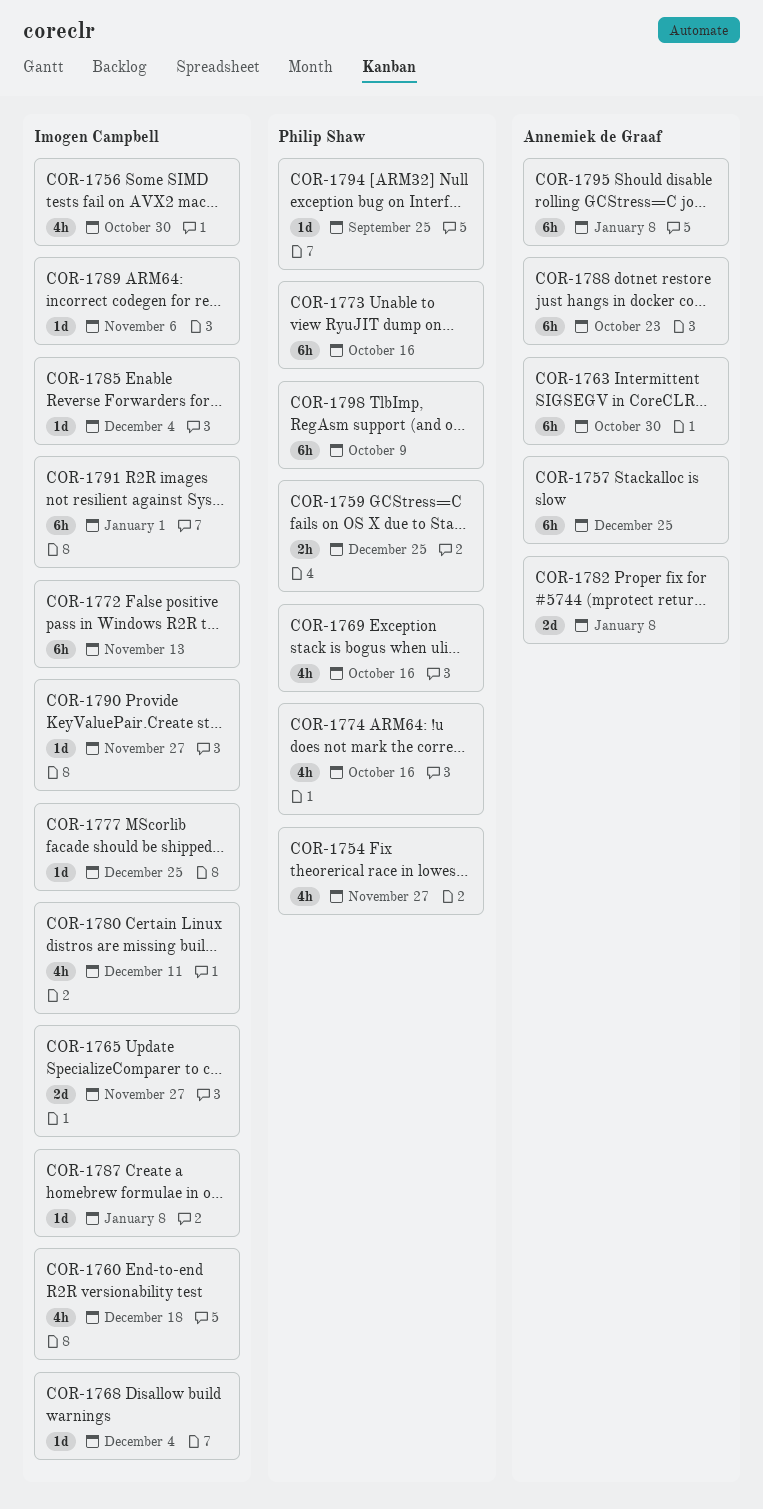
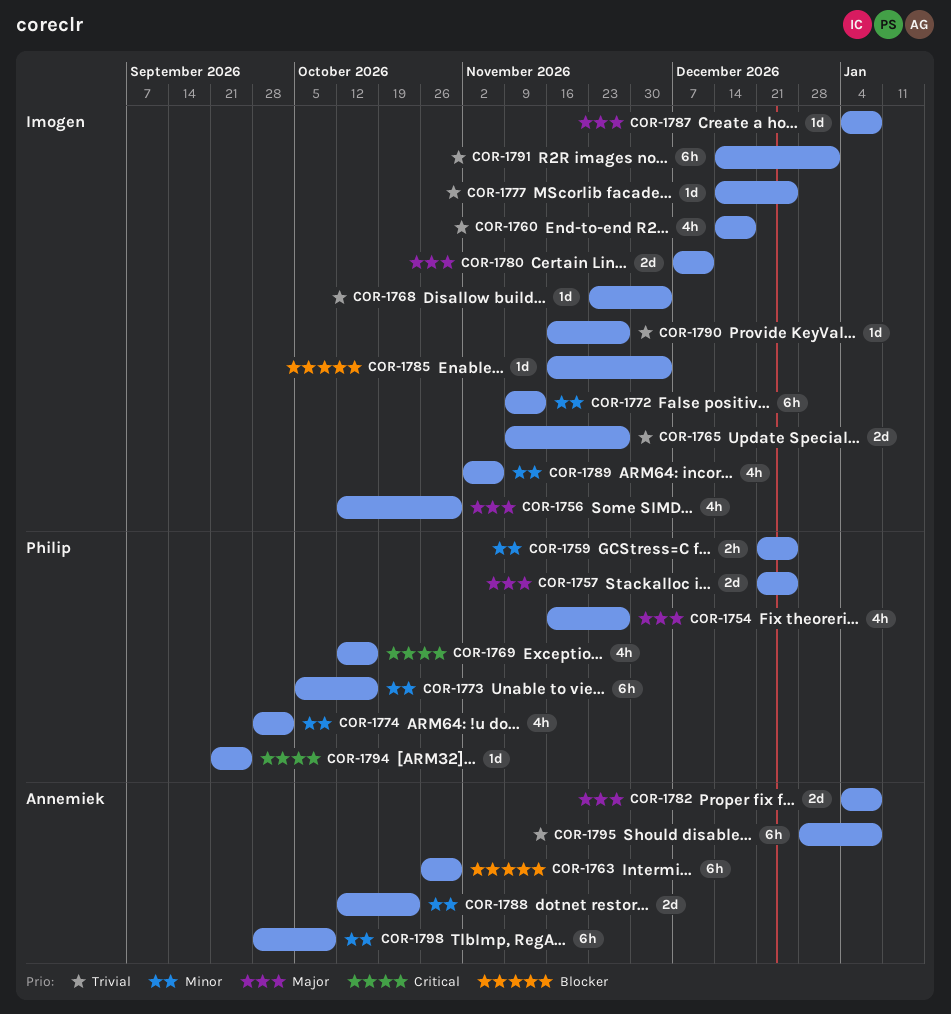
COR-1757, owner: Annemiek de Graaf -> Philip Shaw
COR-1757, estimate: 6h -> 2d
COR-1774, due: Oct 16 -> Oct 2
COR-1780, estimate: 4h -> 2d
COR-1788, estimate: 6h -> 2d
COR-1789, estimate: 1d -> 4h
COR-1798, owner: Philip Shaw -> Annemiek de Graaf

